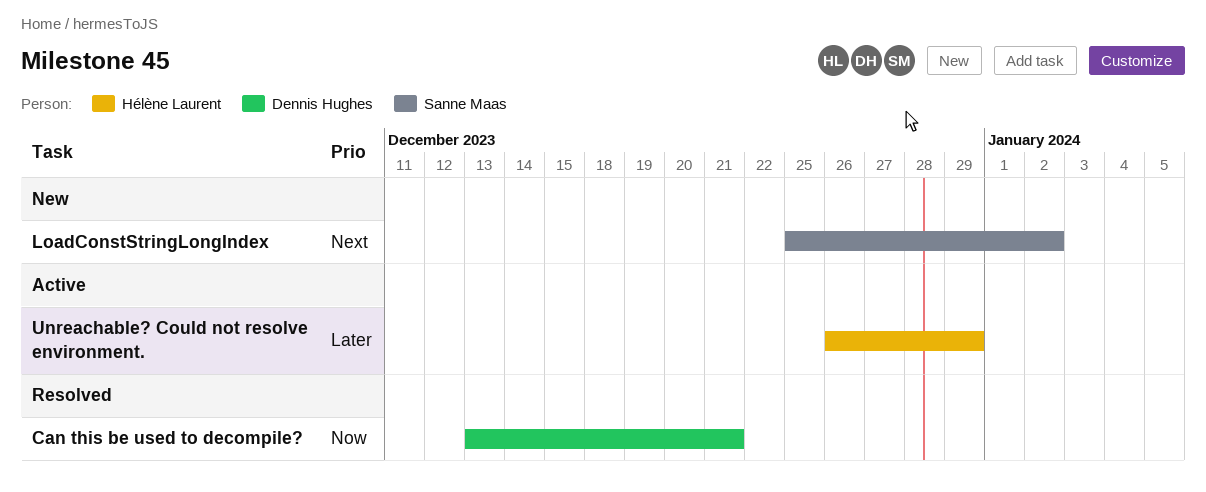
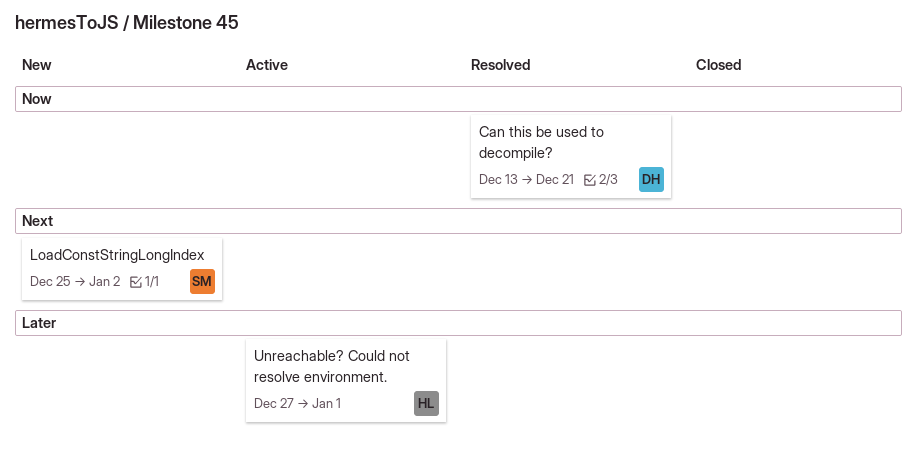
Unreachable? Could not resolve environment., start: Dec 26 -> Dec 27
Unreachable? Could not resolve environment., due: Dec 29 -> Jan 1

